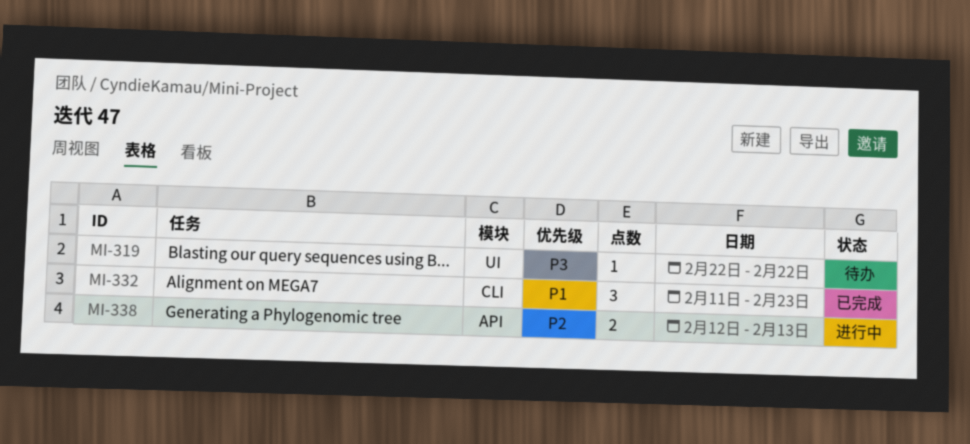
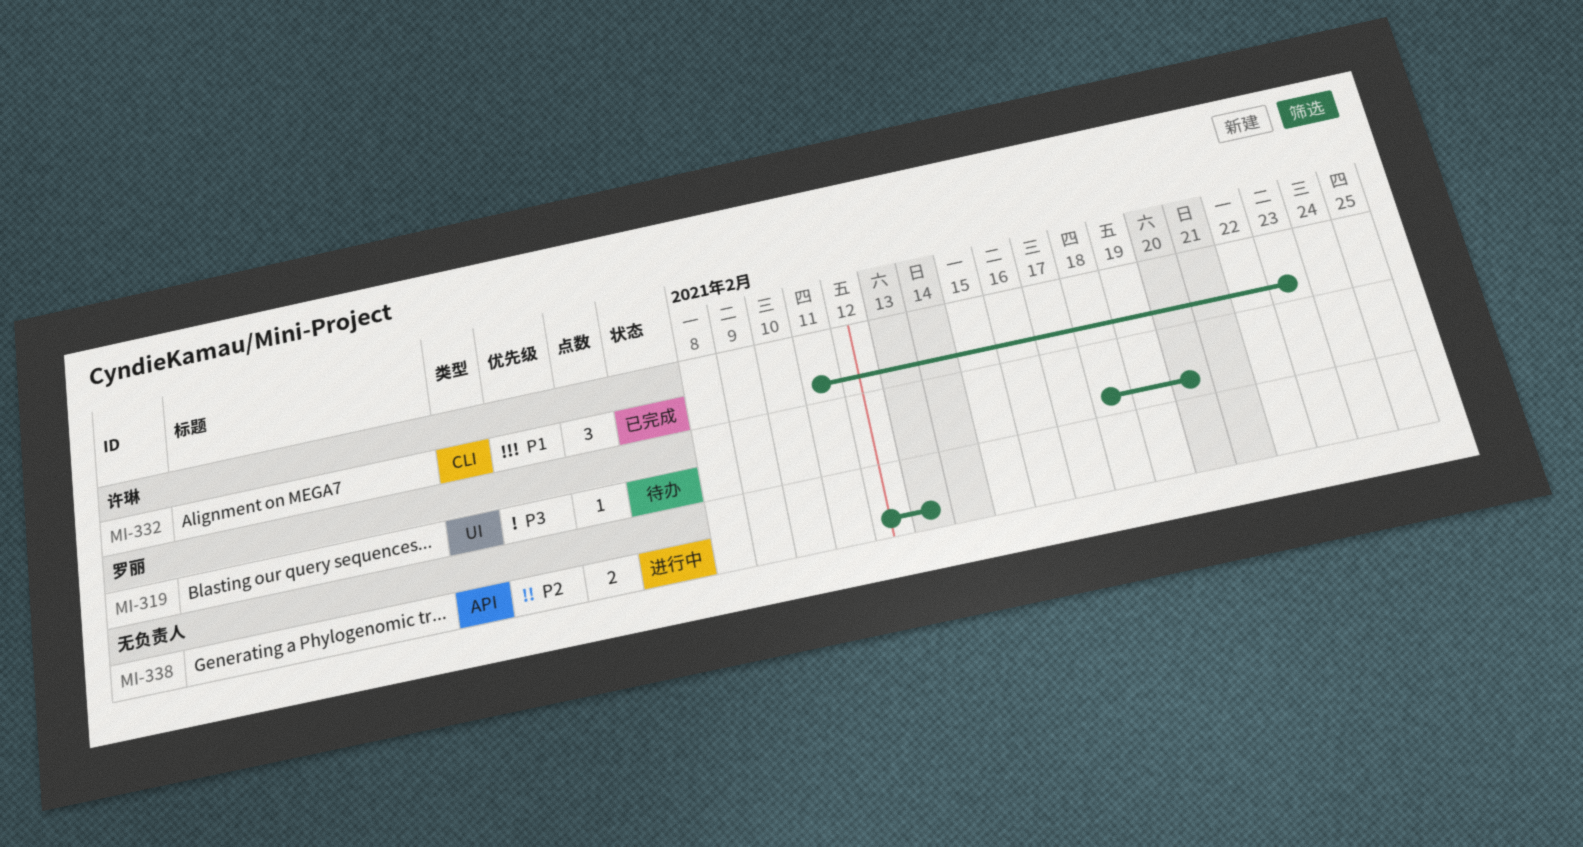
MI-319, start: Feb 22 -> Feb 18
MI-319, due: Feb 22 -> Feb 20

